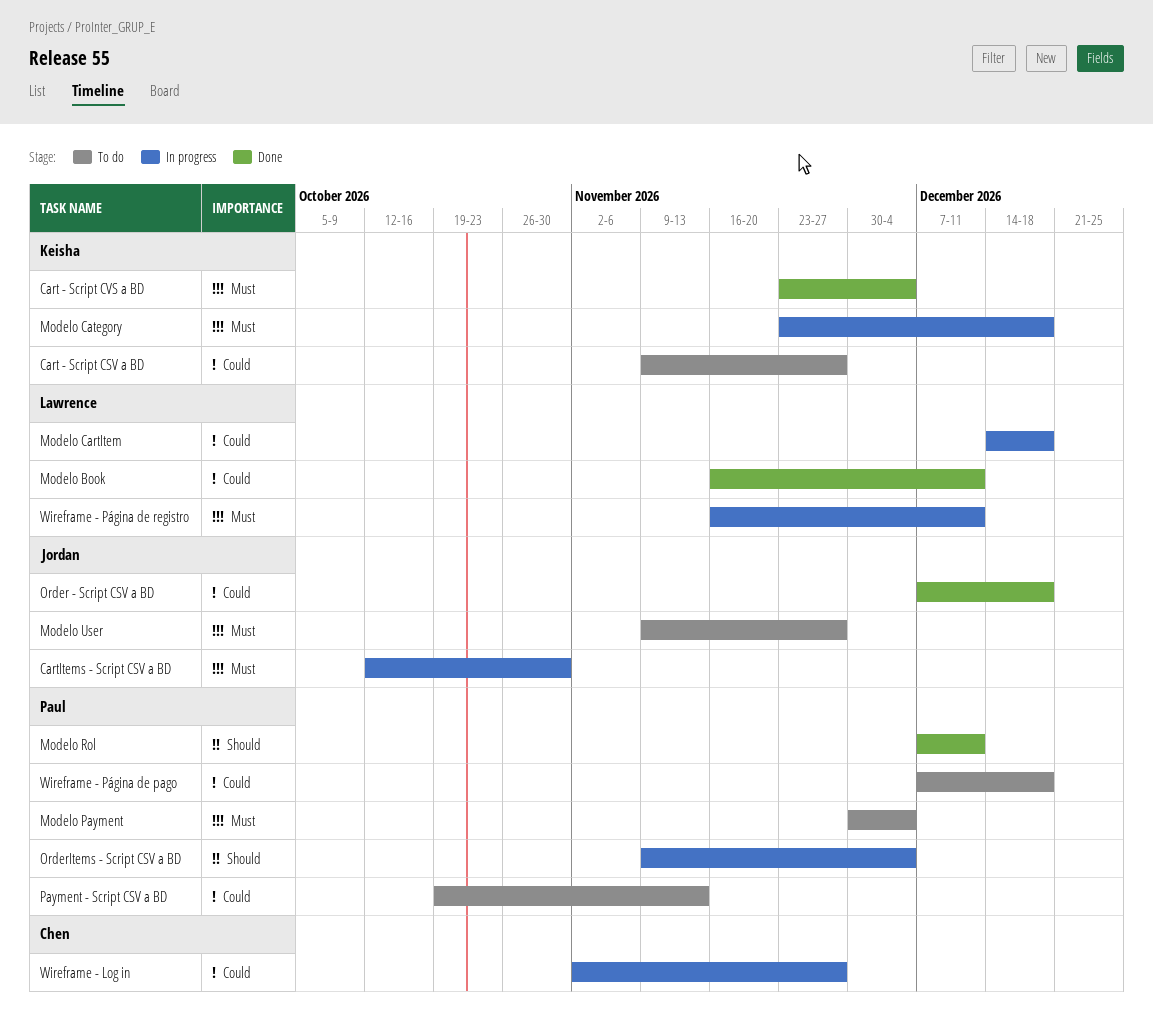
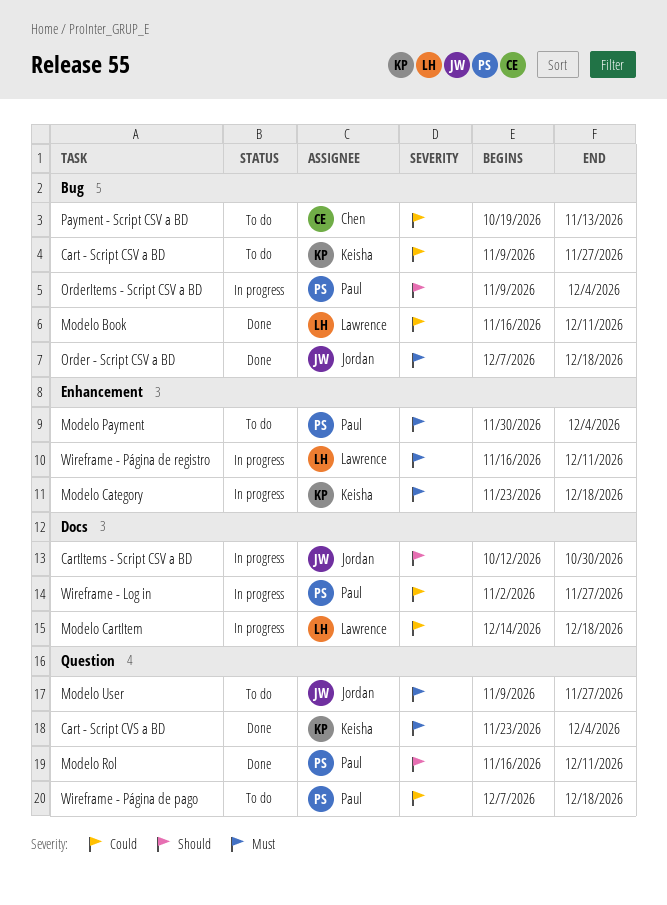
CartItems - Script CSV a BD, priority: Must -> Should
Modelo Rol, start: Dec 7 -> Nov 16
Order - Script CSV a BD, priority: Could -> Must
Payment - Script CSV a BD, owner: Paul -> Chen
Wireframe - Log in, owner: Chen -> Paul

